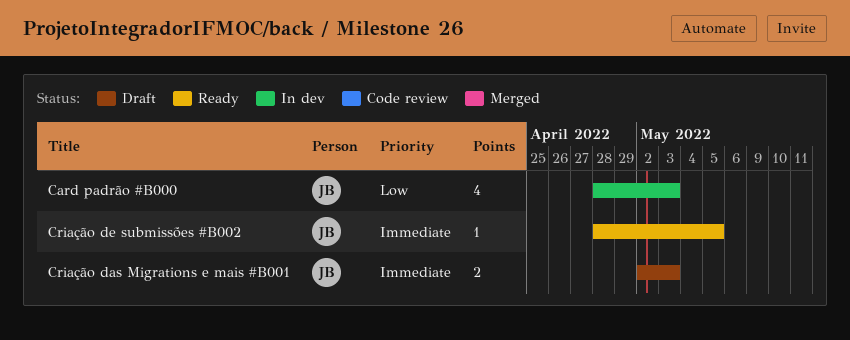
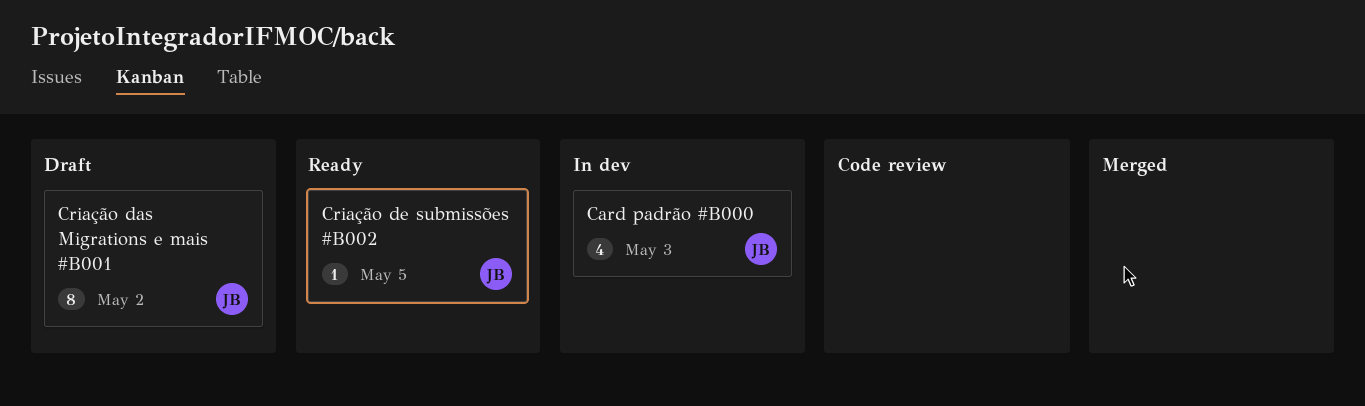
Criação das Migrations e mais #B001, estimate: 2 -> 8
Criação das Migrations e mais #B001, due: May 3 -> May 2

